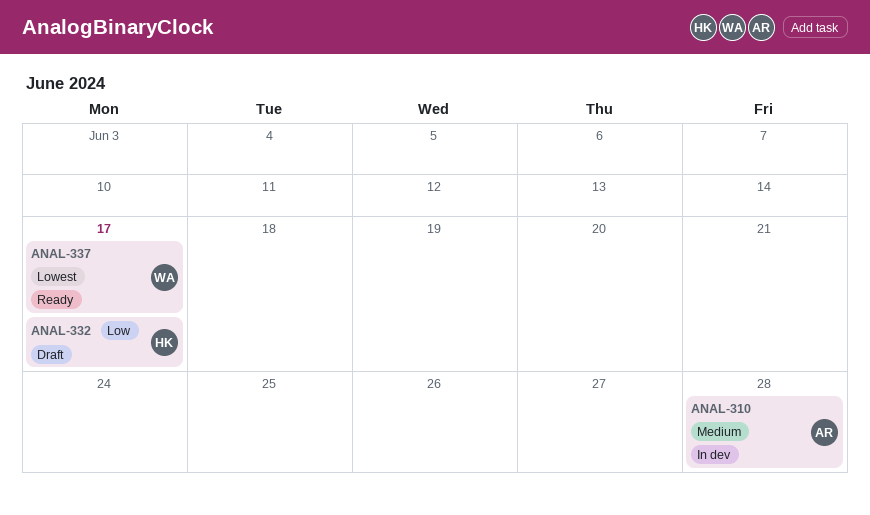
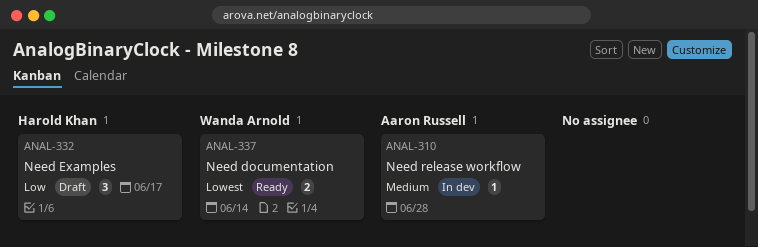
ANAL-337, due: Jun 17 -> Jun 14

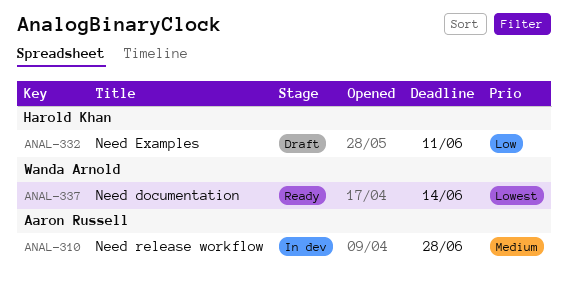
ANAL-332, due: Jun 17 -> Jun 11

